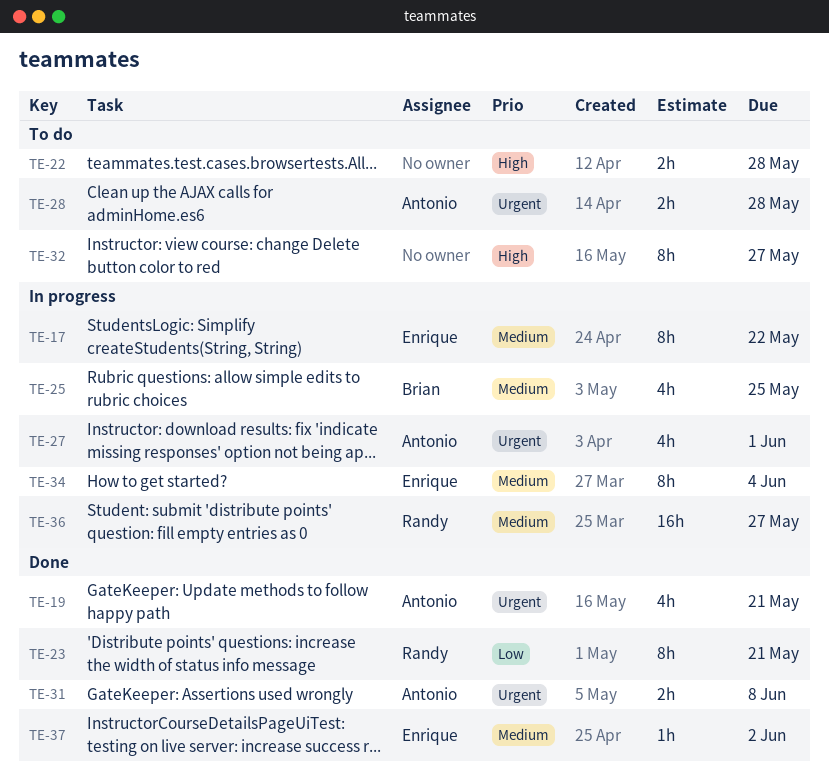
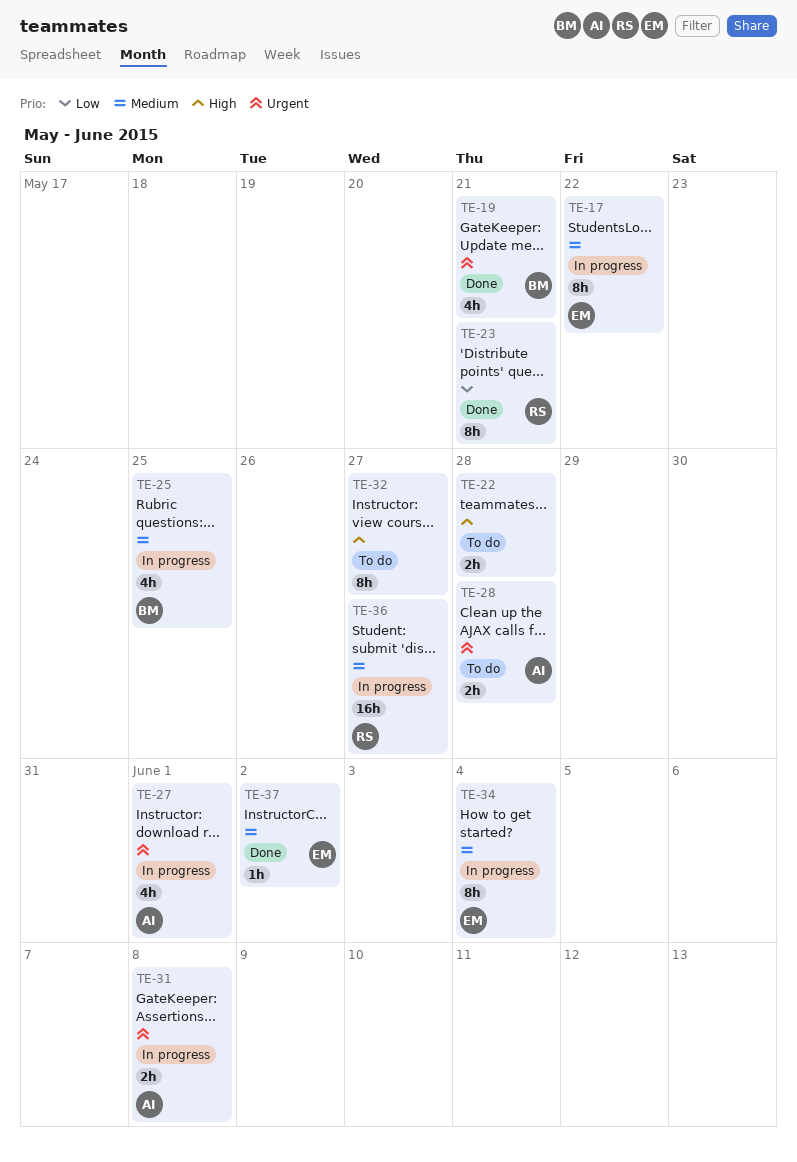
TE-19, owner: Antonio -> Brian
TE-31, status: Done -> In progress

